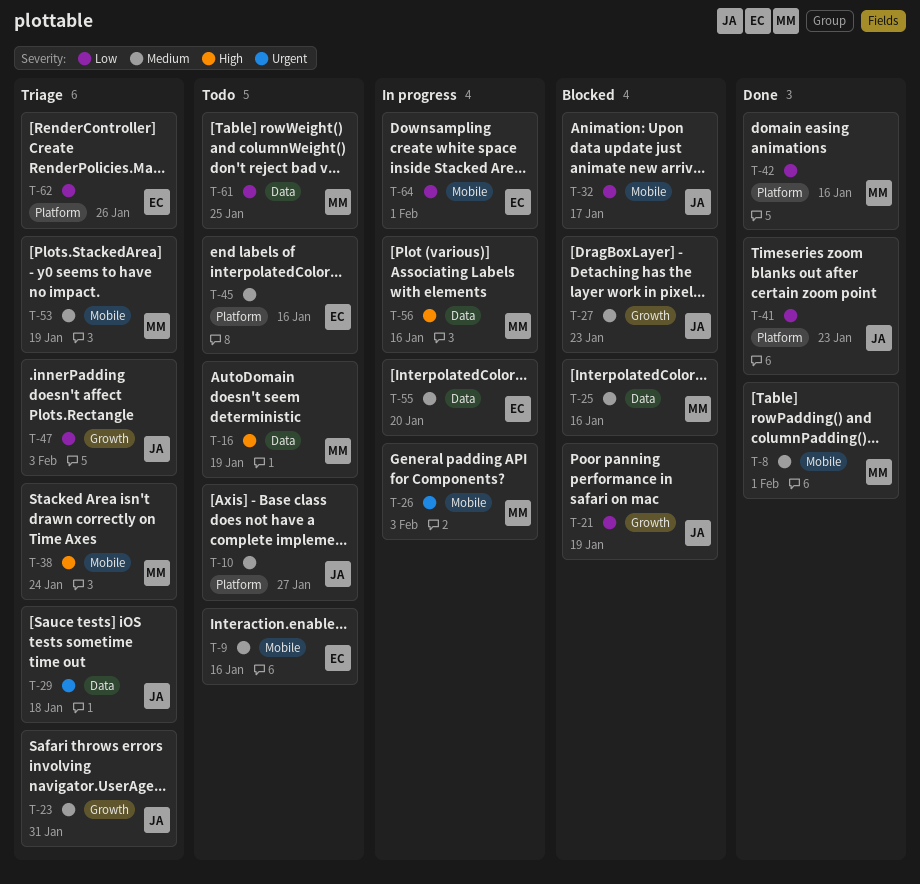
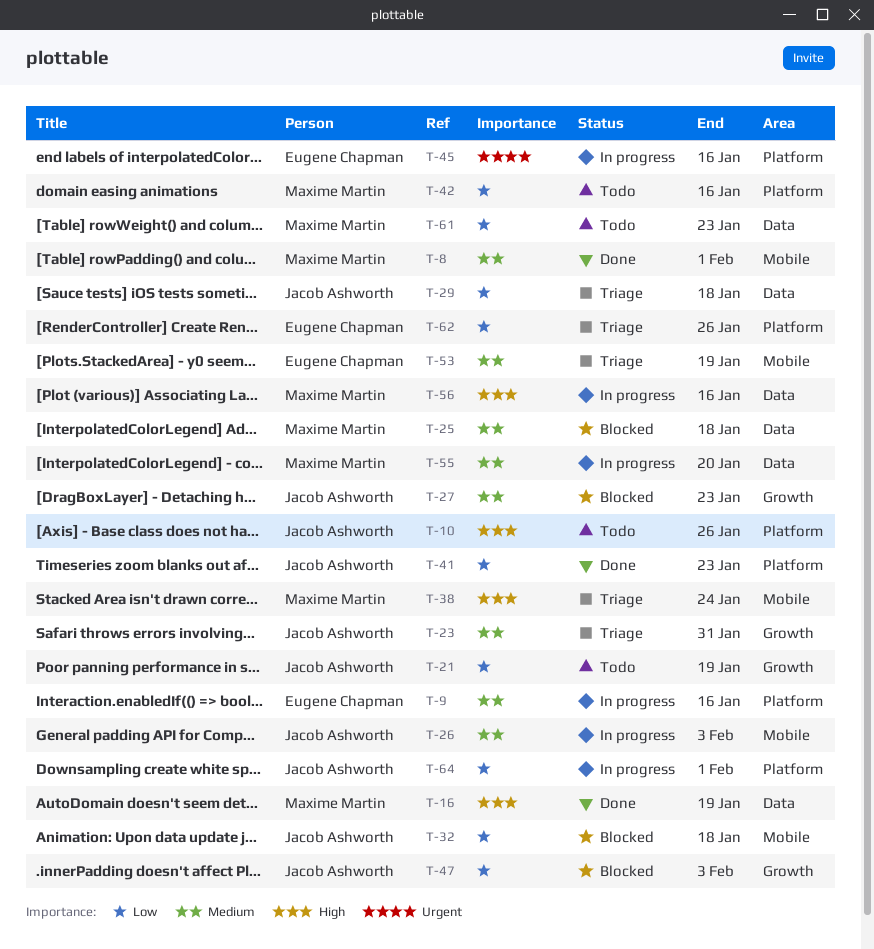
T-9, status: Todo -> In progress
T-9, label: Mobile -> Platform
T-10, priority: Medium -> High
T-10, due: Jan 27 -> Jan 26
T-16, status: Todo -> Done
T-21, status: Blocked -> Todo
T-25, due: Jan 16 -> Jan 18
T-26, owner: Maxime Martin -> Jacob Ashworth
T-26, priority: Urgent -> Medium
T-29, priority: Urgent -> Low
T-32, due: Jan 17 -> Jan 18
T-42, status: Done -> Todo
T-45, status: Todo -> In progress
T-45, priority: Medium -> Urgent
T-47, status: Triage -> Blocked
T-53, owner: Maxime Martin -> Eugene Chapman
T-55, owner: Eugene Chapman -> Maxime Martin
T-61, due: Jan 25 -> Jan 23
T-64, owner: Eugene Chapman -> Jacob Ashworth
T-64, label: Mobile -> Platform

